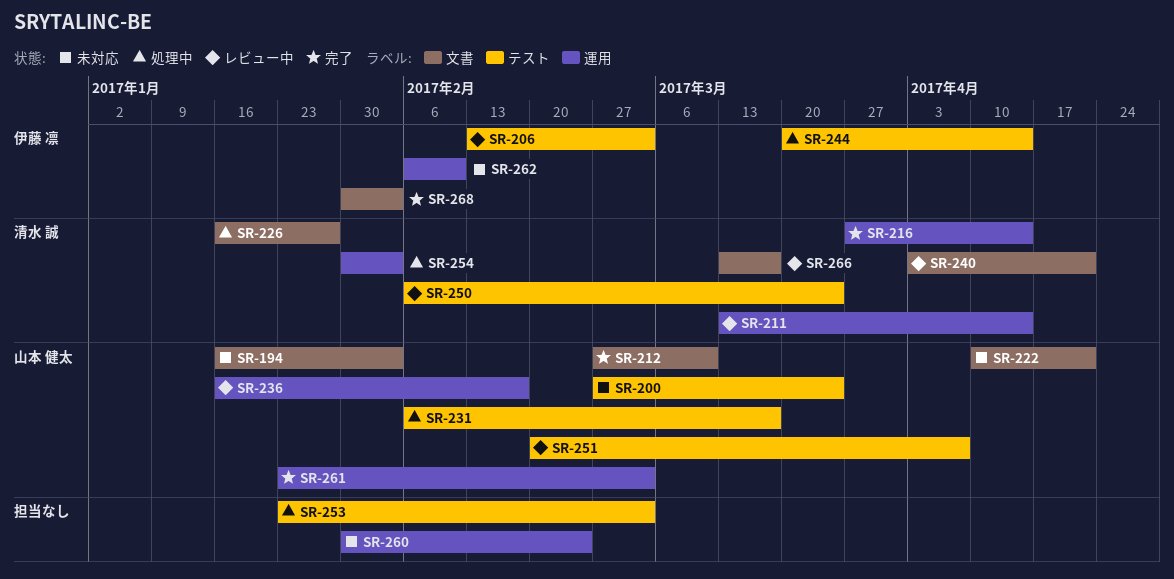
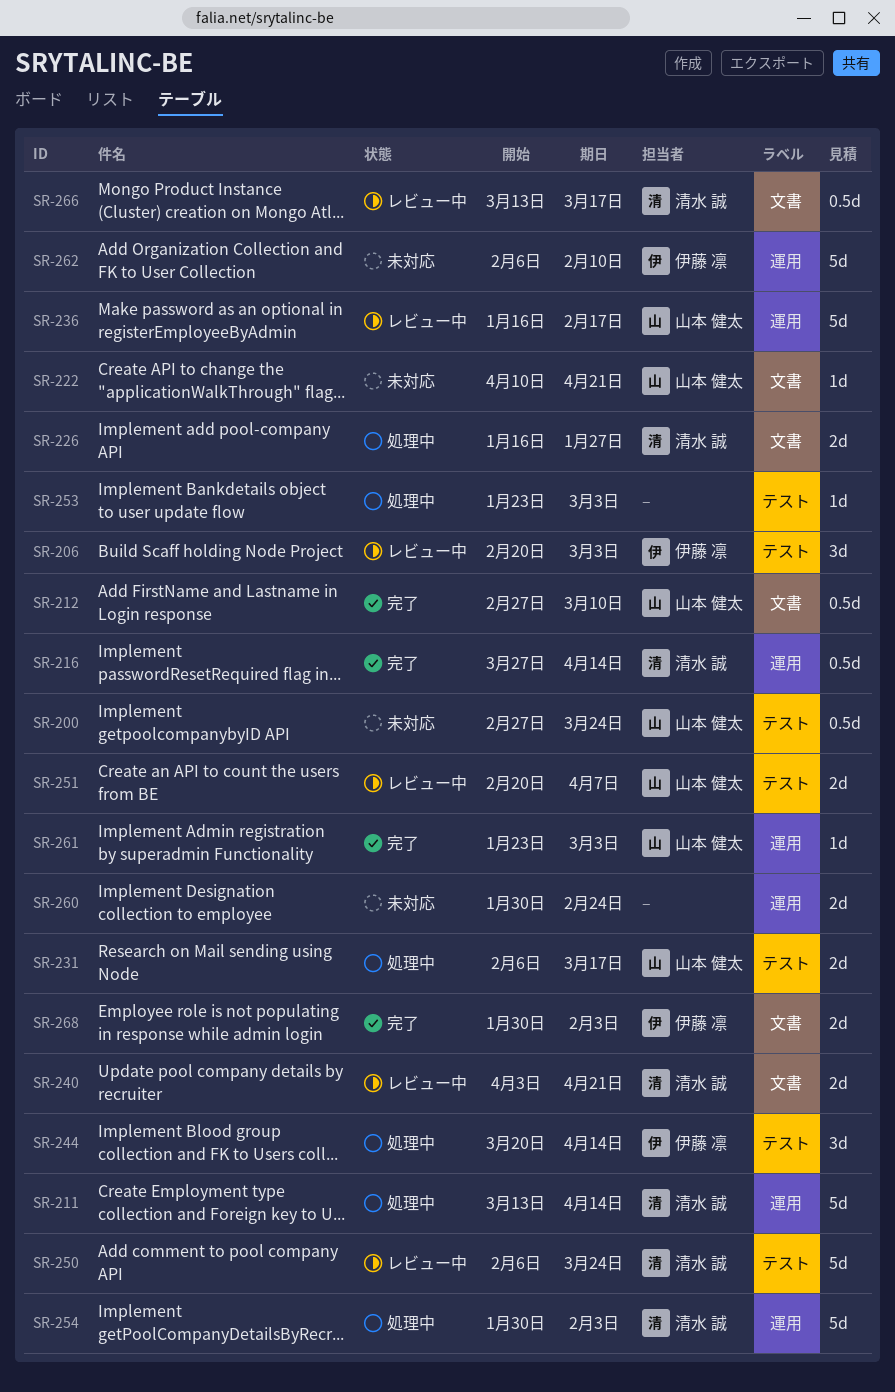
SR-194: present -> none
SR-206, start: Feb 13 -> Feb 20
SR-211, status: レビュー中 -> 処理中

